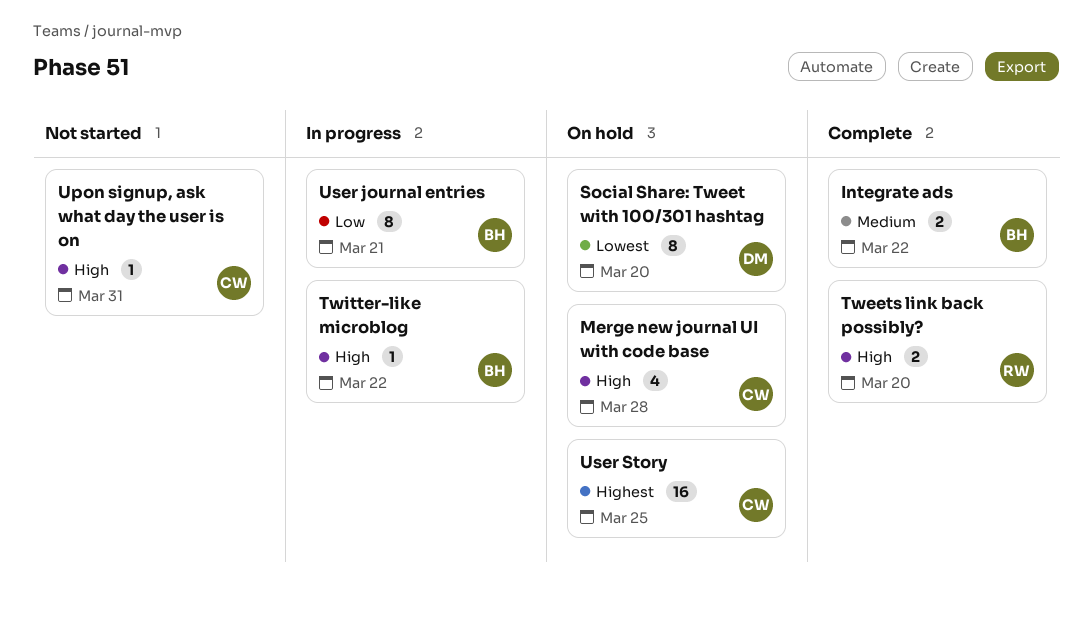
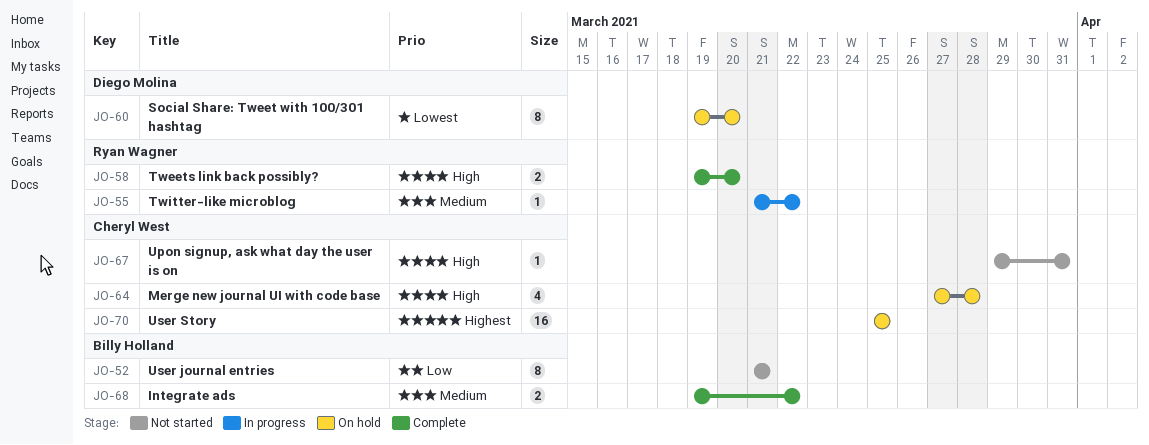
Twitter-like microblog, owner: Billy Holland -> Ryan Wagner
Twitter-like microblog, priority: High -> Medium
User journal entries, status: In progress -> Not started

